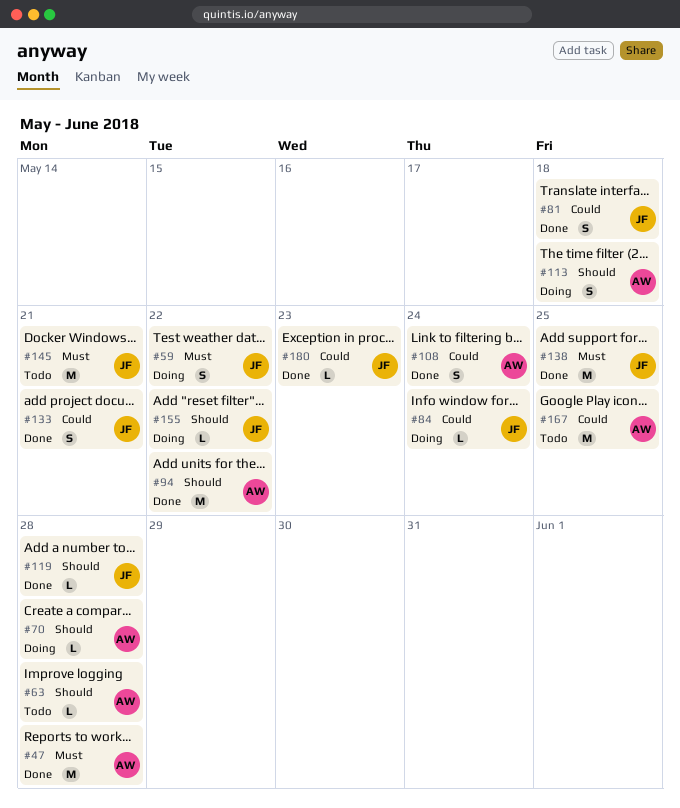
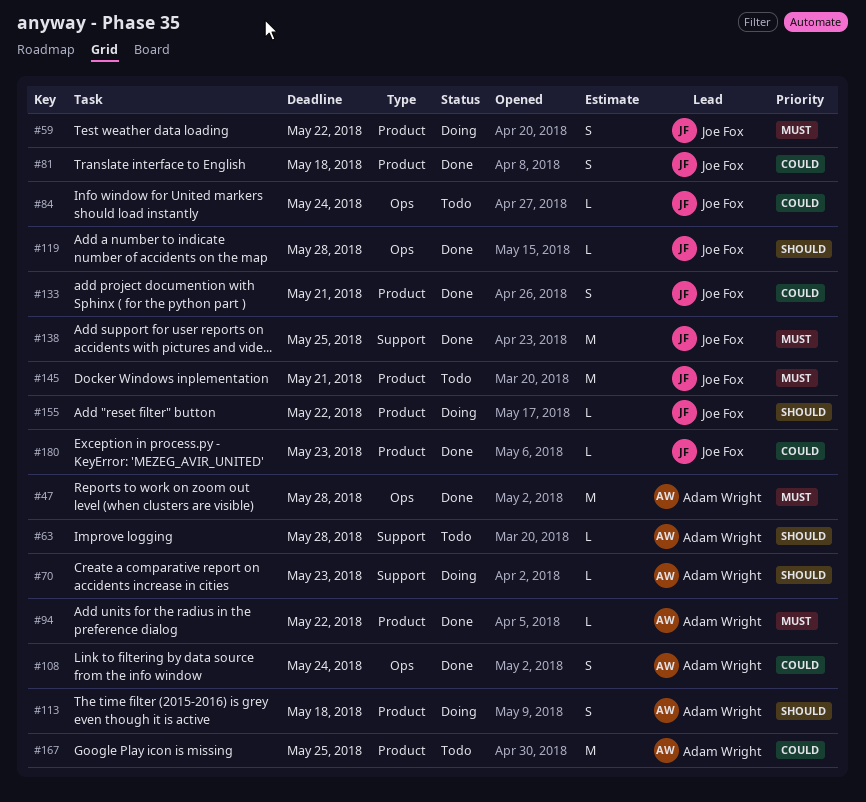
#70, due: May 28 -> May 23
#84, status: Doing -> Todo
#94, priority: Should -> Must
#94, estimate: M -> L

